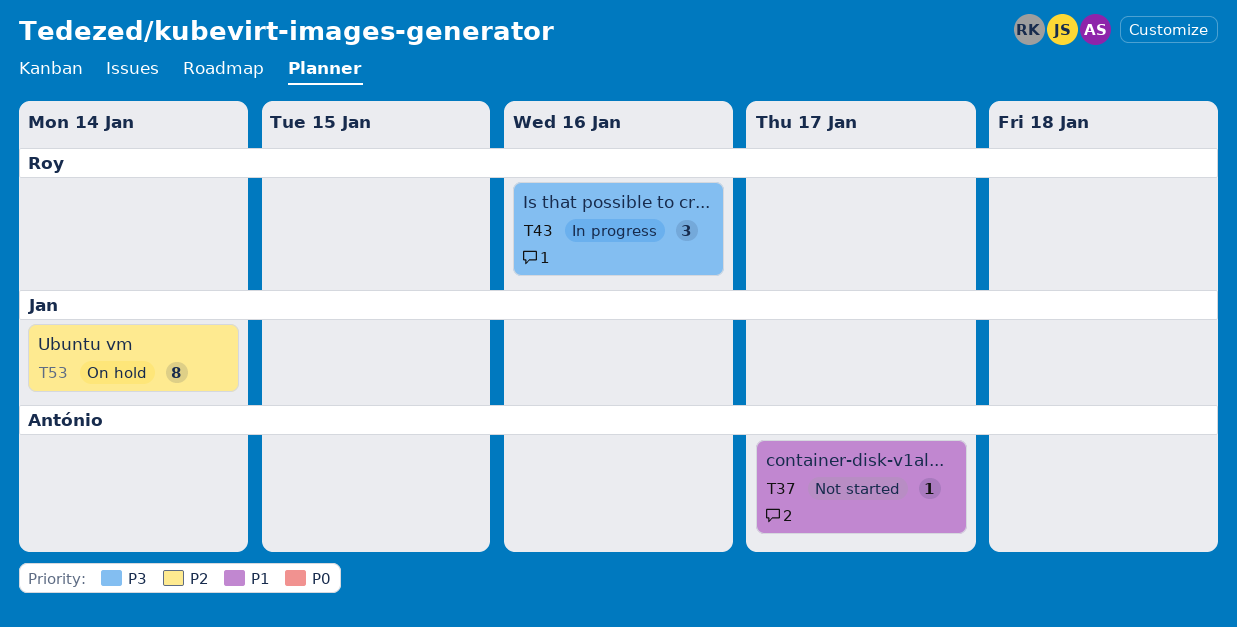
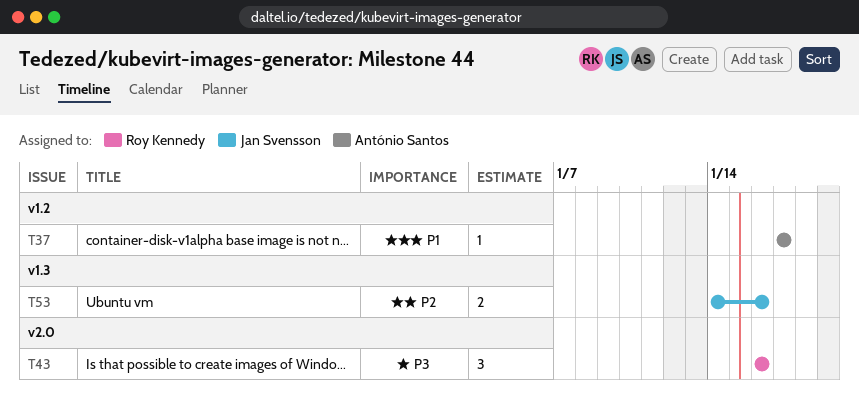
T53, estimate: 8 -> 2
T53, due: Jan 14 -> Jan 16

